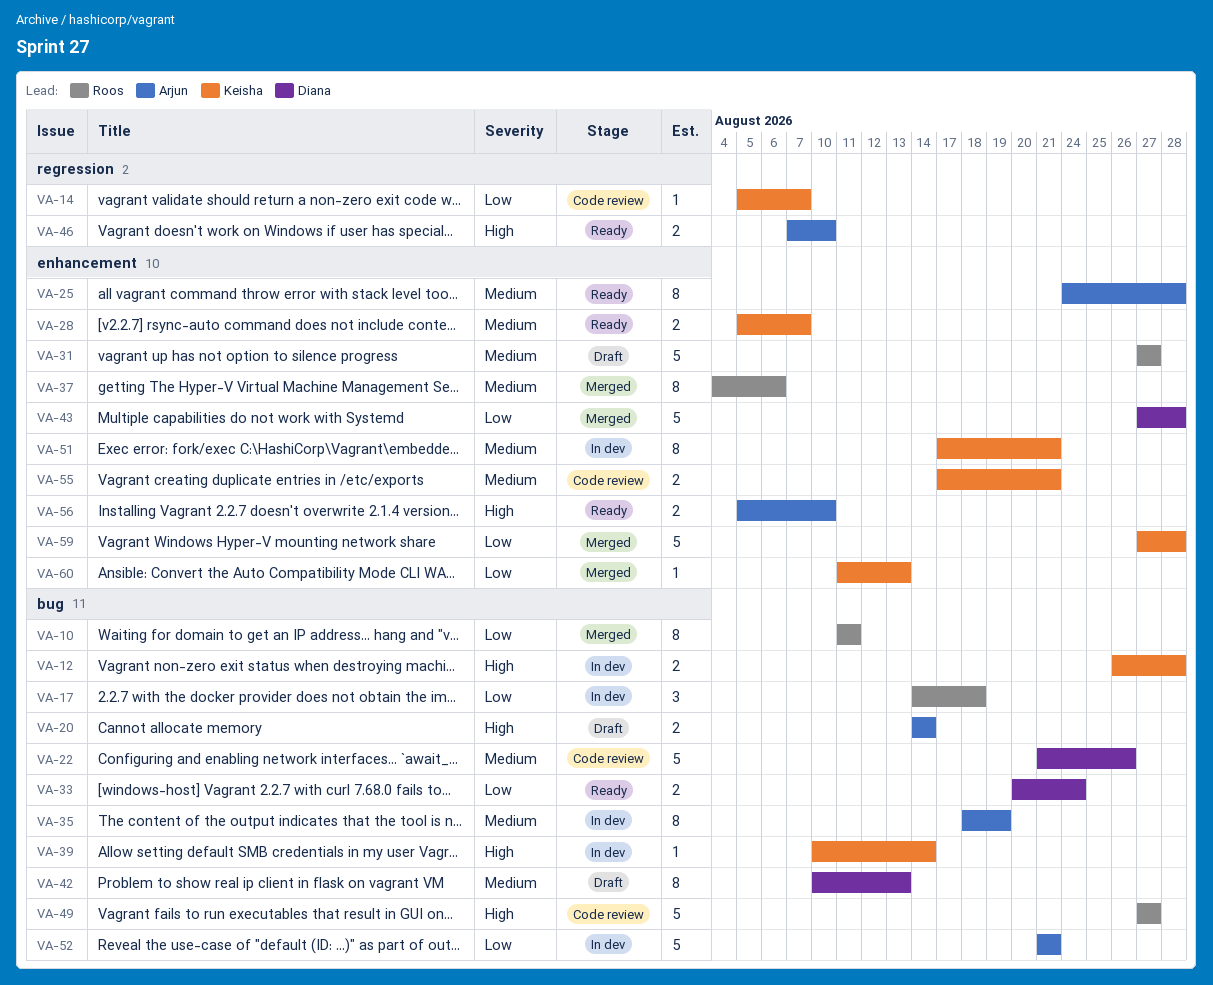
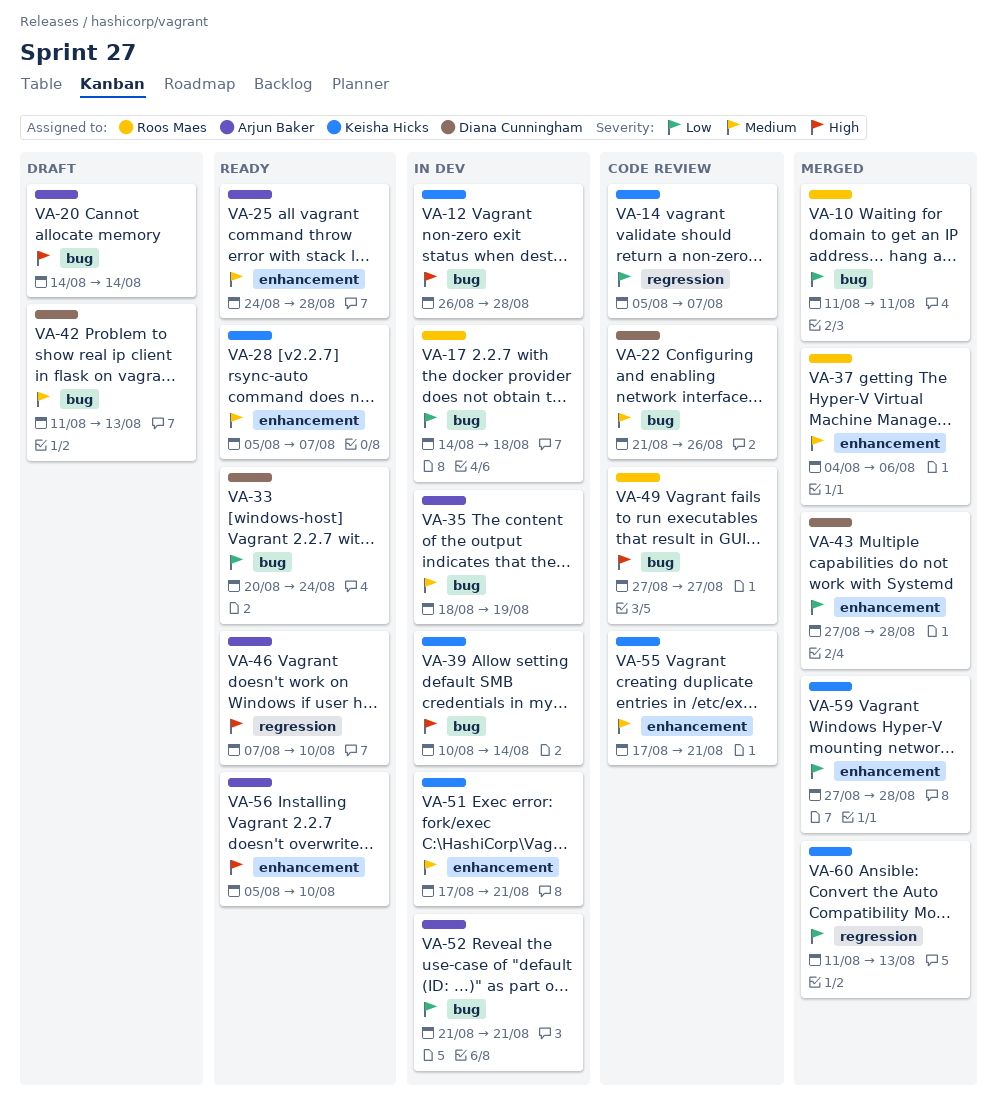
VA-31: present -> none
VA-42, start: Aug 10 -> Aug 11
VA-60, label: enhancement -> regression

